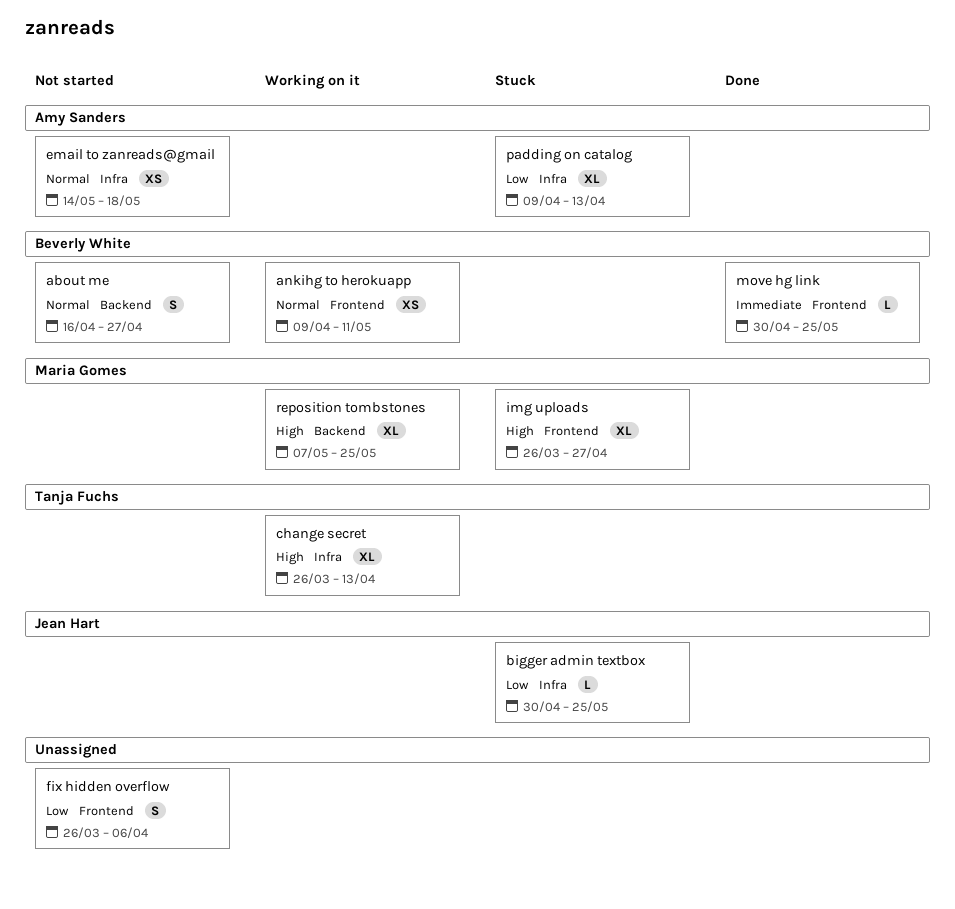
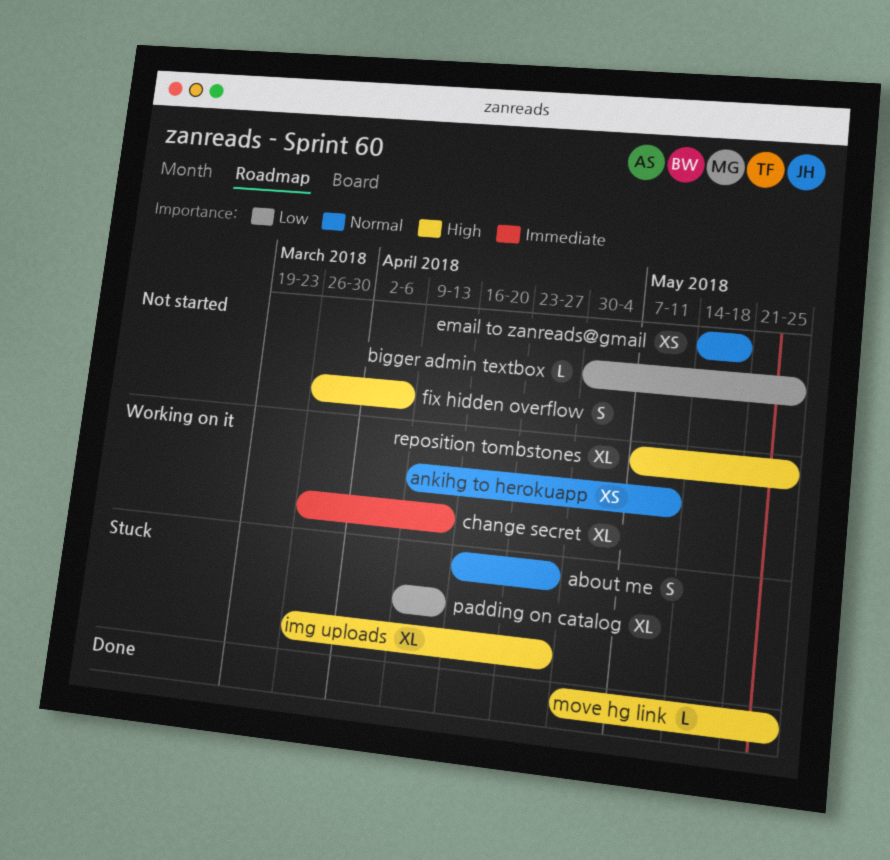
about me, status: Not started -> Stuck
bigger admin textbox, status: Stuck -> Not started
change secret, priority: High -> Immediate
fix hidden overflow, priority: Low -> High
move hg link, priority: Immediate -> High

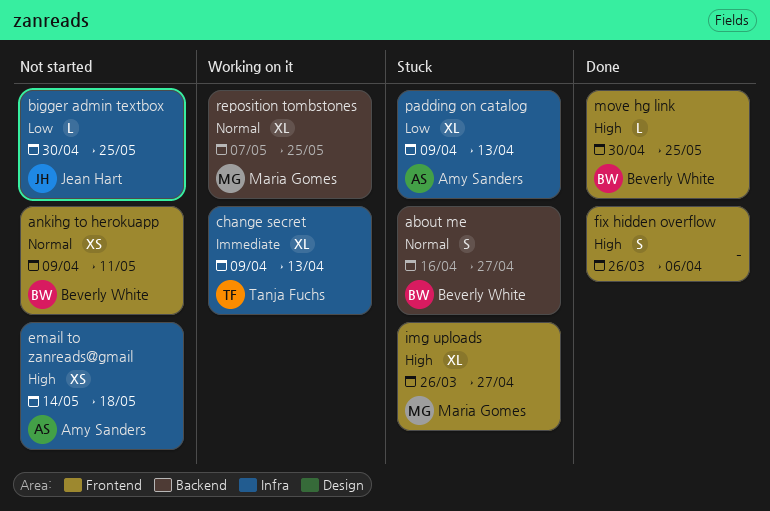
ankihg to herokuapp, status: Working on it -> Not started
change secret, start: Mar 26 -> Apr 9
email to zanreads@gmail, priority: Normal -> High
fix hidden overflow, status: Not started -> Done
reposition tombstones, priority: High -> Normal

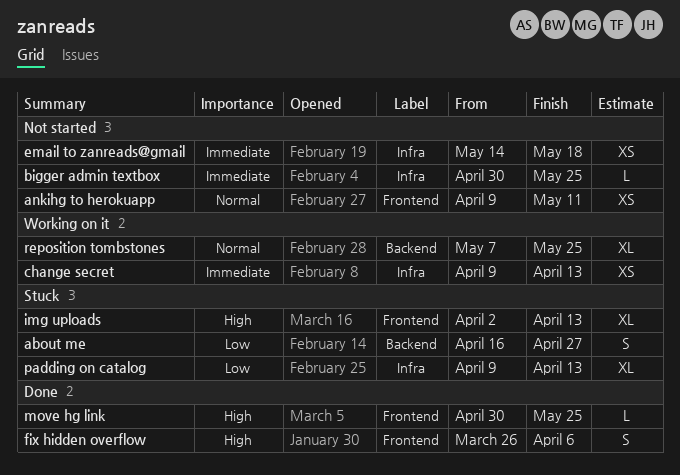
about me, priority: Normal -> Low
bigger admin textbox, priority: Low -> Immediate
change secret, estimate: XL -> XS
email to zanreads@gmail, priority: High -> Immediate
img uploads, start: Mar 26 -> Apr 2
img uploads, due: Apr 27 -> Apr 13

